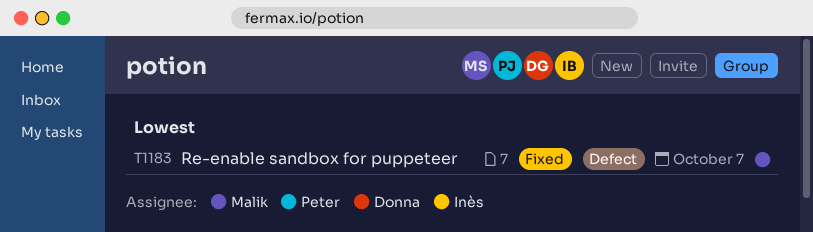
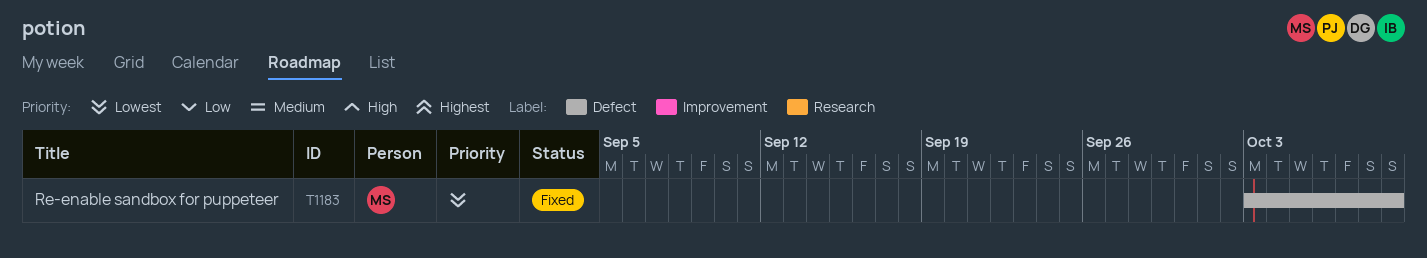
T1183, due: Oct 7 -> Oct 9

